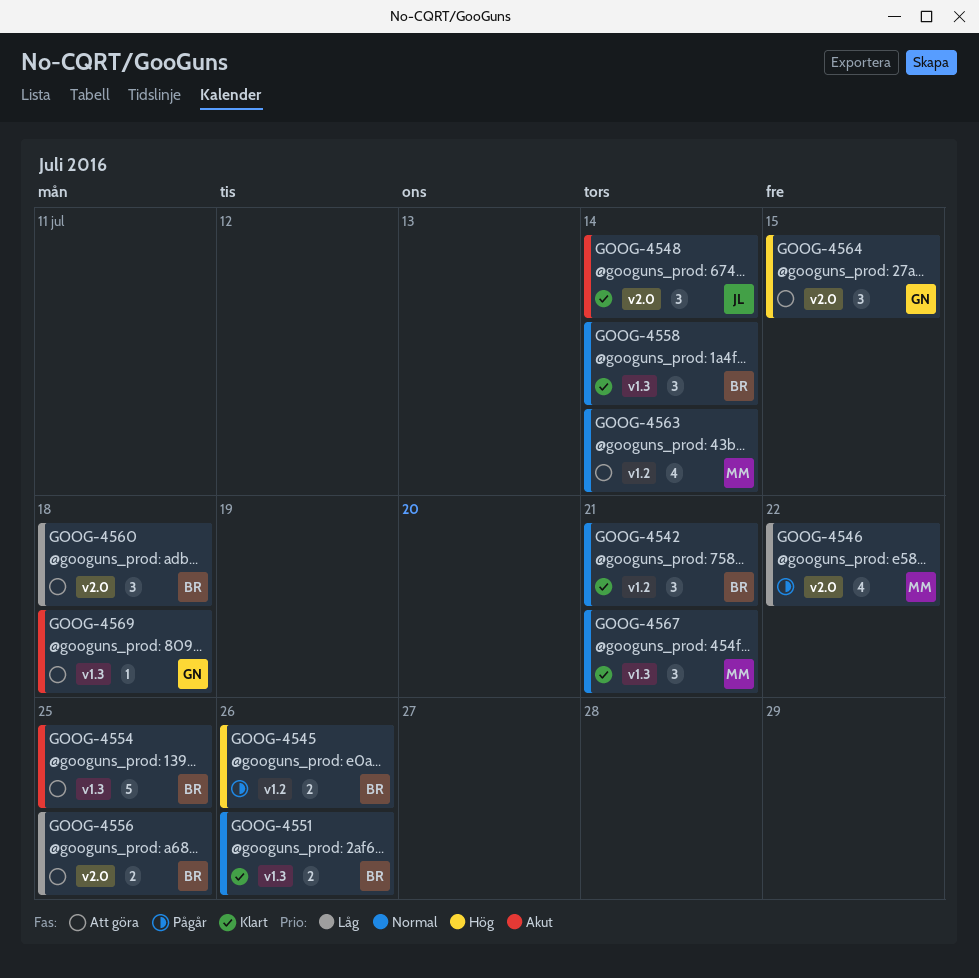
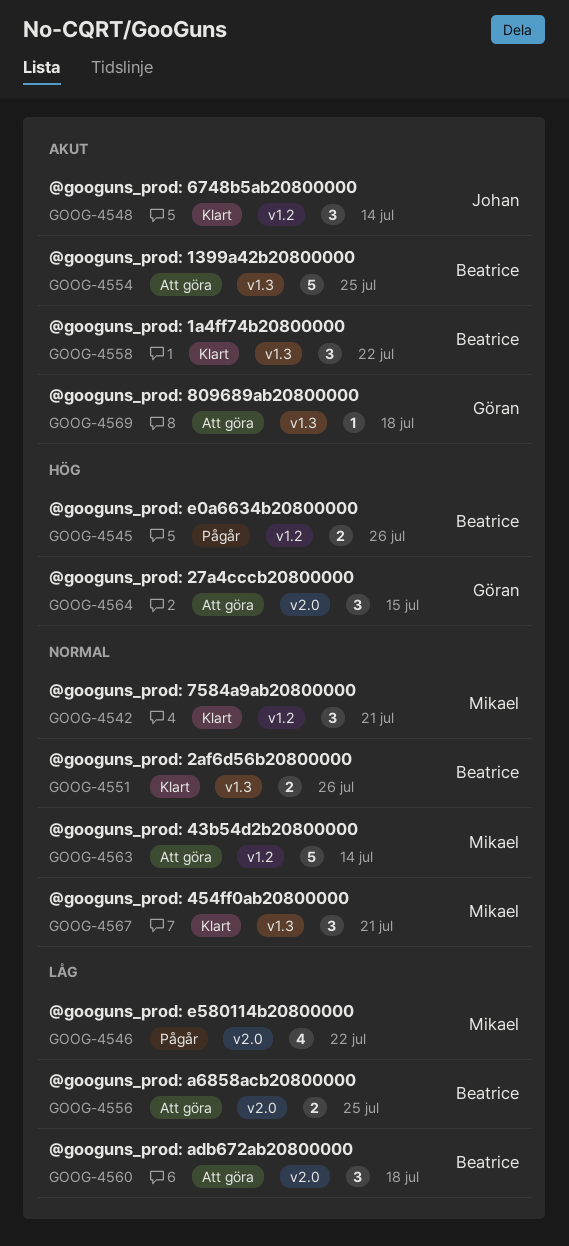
GOOG-4542, owner: Beatrice -> Mikael
GOOG-4548, label: v2.0 -> v1.2
GOOG-4558, priority: Normal -> Akut
GOOG-4558, due: Jul 14 -> Jul 22
GOOG-4563, estimate: 4 -> 5

